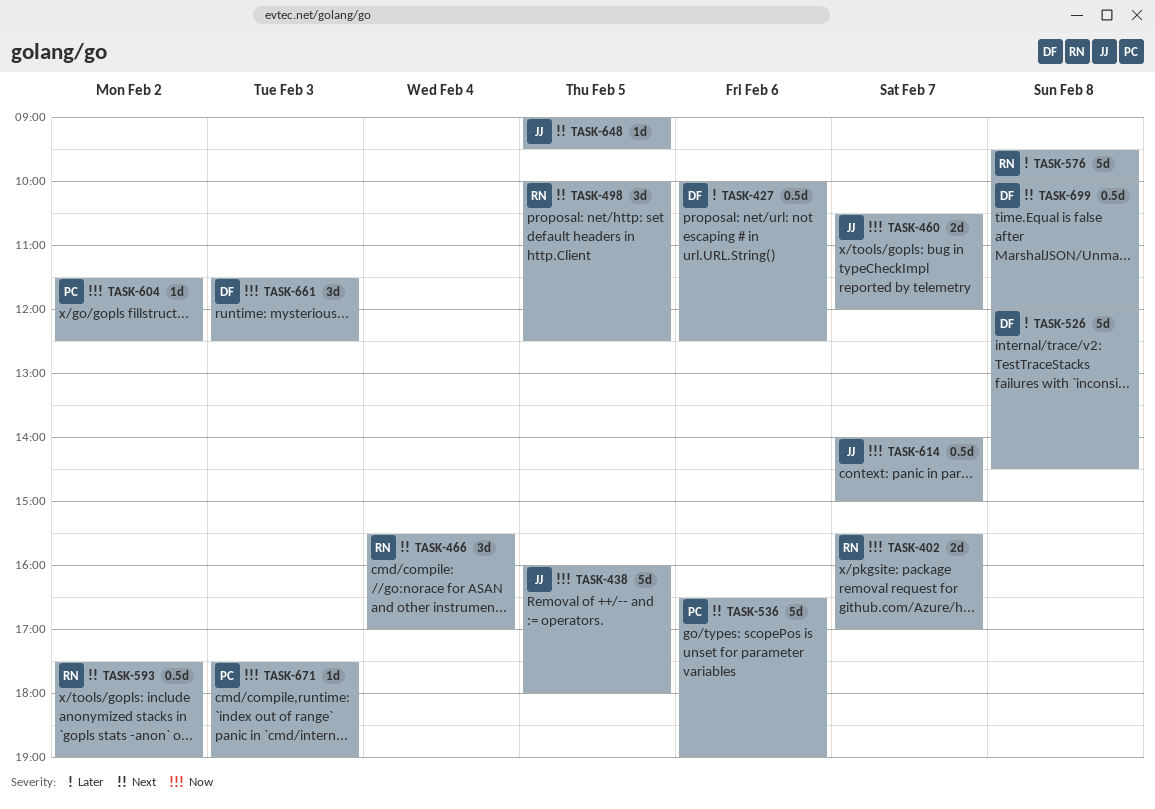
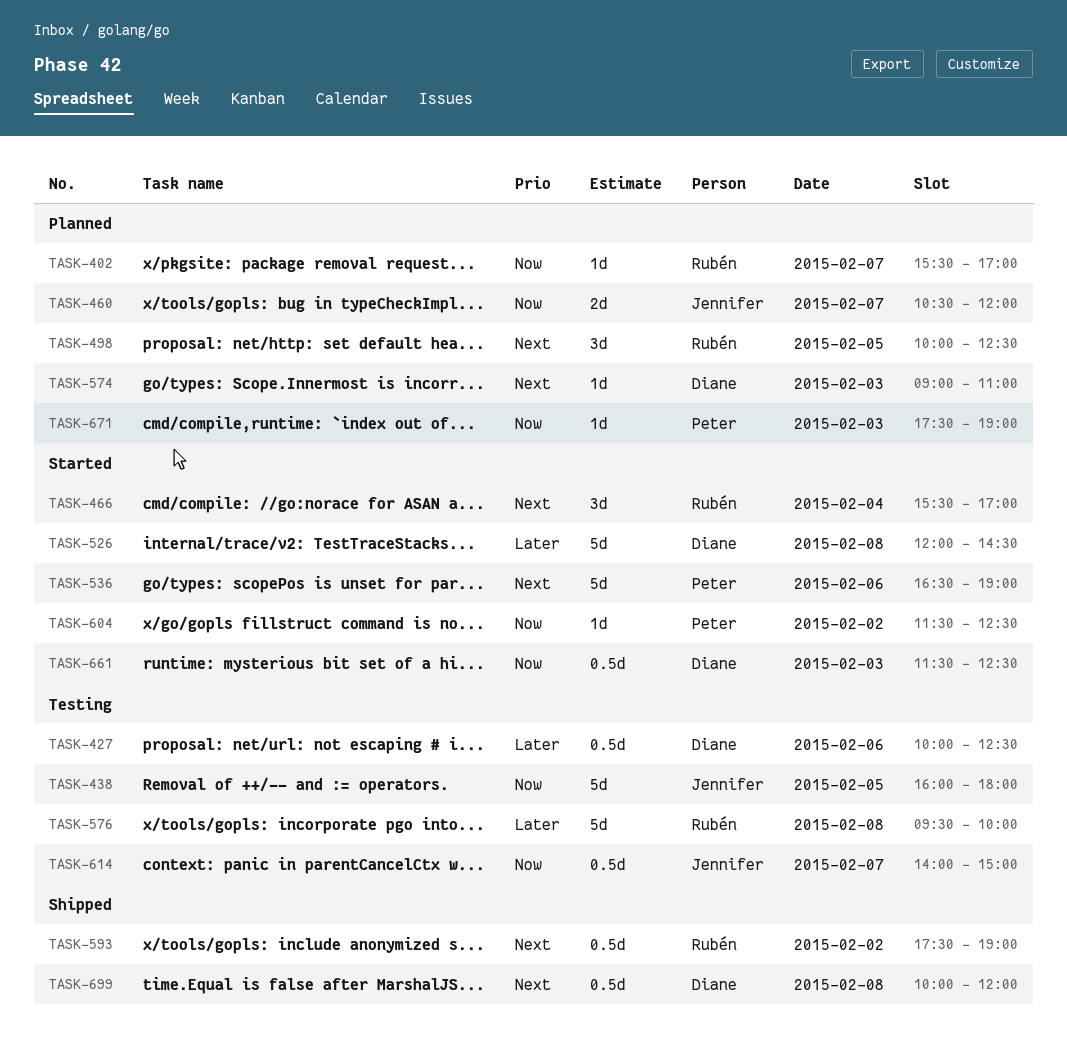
TASK-402, estimate: 2d -> 1d
TASK-574: none -> present
TASK-648: present -> none
TASK-661, estimate: 3d -> 0.5d

